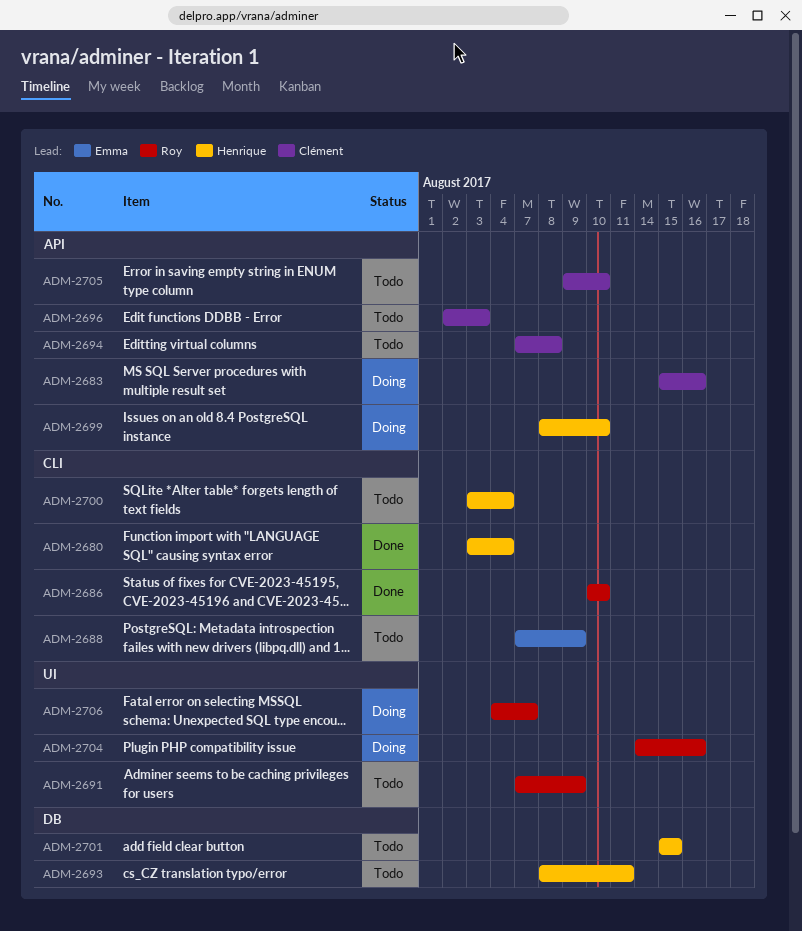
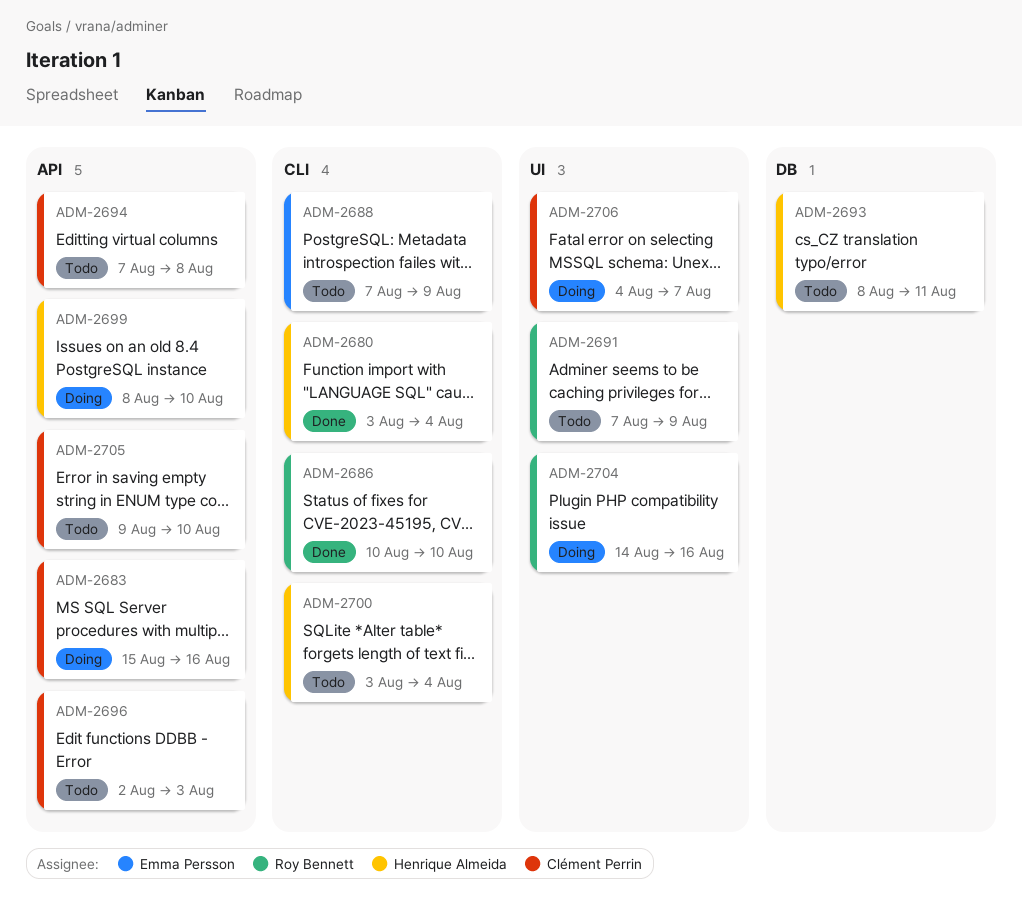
ADM-2701: present -> none
ADM-2706, owner: Roy Bennett -> Clément Perrin

